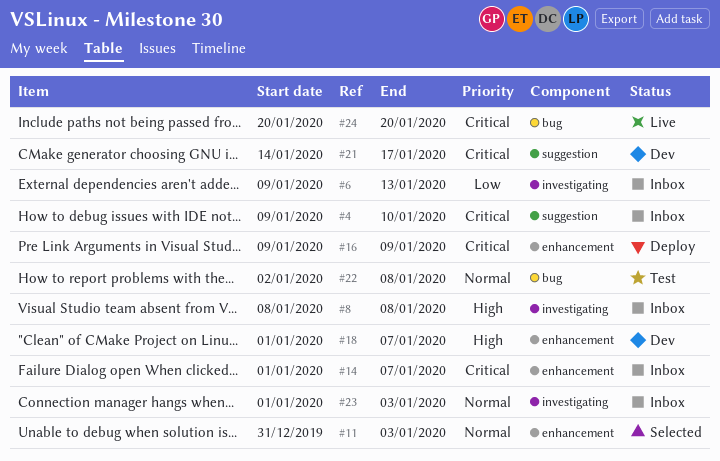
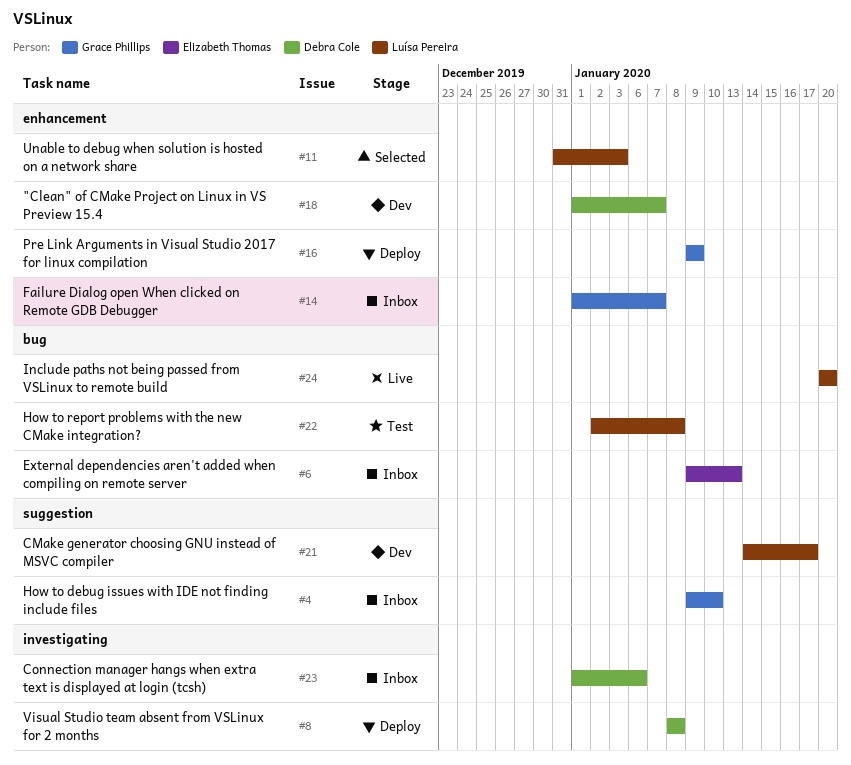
#6, label: investigating -> bug
#8, status: Inbox -> Deploy
#23, due: Jan 3 -> Jan 6

